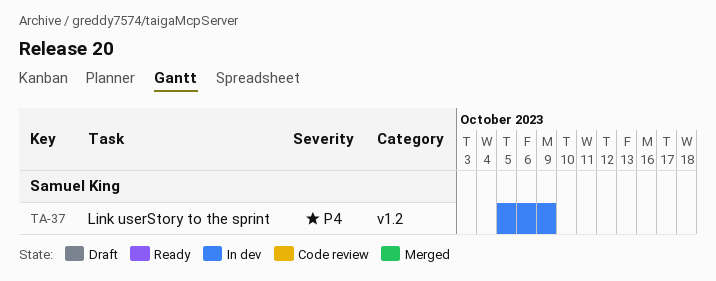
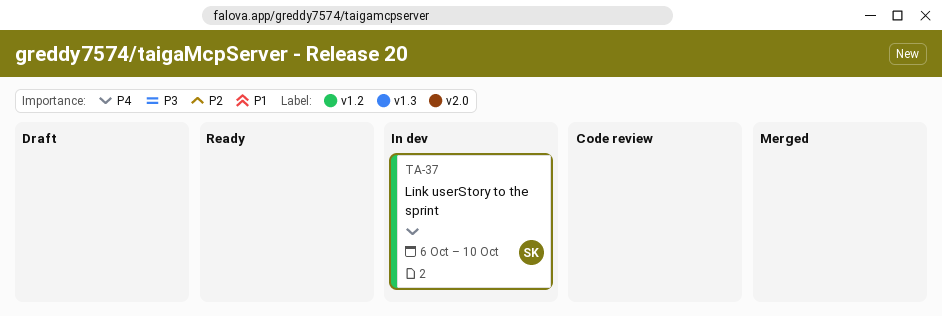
TA-37, start: Oct 5 -> Oct 6
TA-37, due: Oct 9 -> Oct 10

